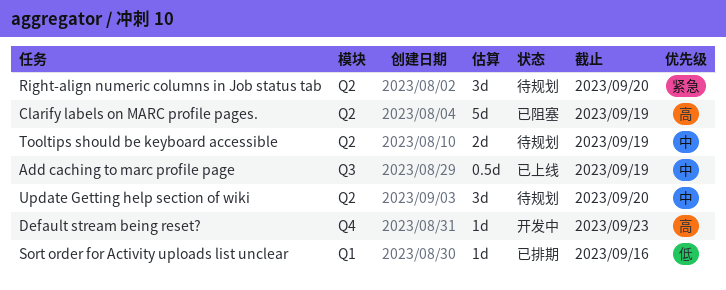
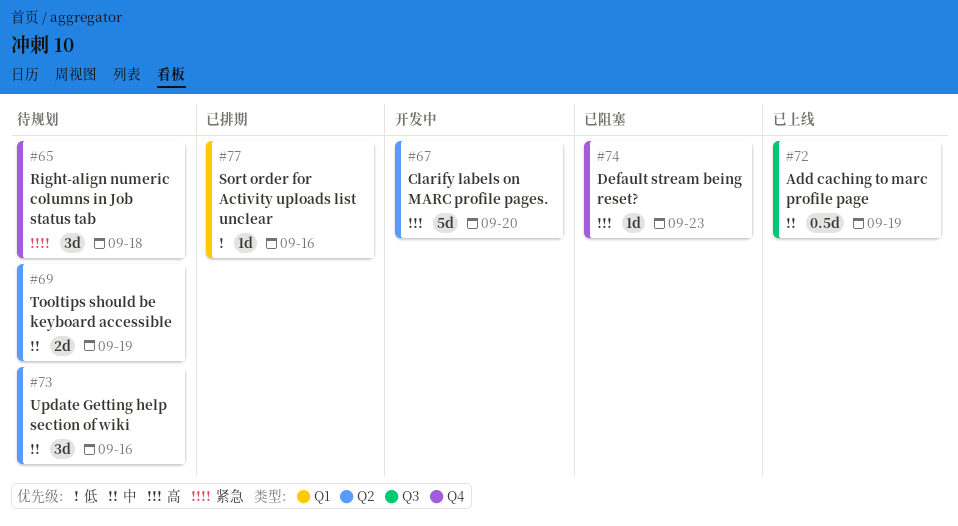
Clarify labels on MARC profile pages., status: 已阻塞 -> 开发中
Clarify labels on MARC profile pages., due: Sep 19 -> Sep 20
Default stream being reset?, status: 开发中 -> 已阻塞
Right-align numeric columns in Job status tab, label: Q2 -> Q4
Right-align numeric columns in Job status tab, due: Sep 20 -> Sep 18
Update Getting help section of wiki, due: Sep 20 -> Sep 16

